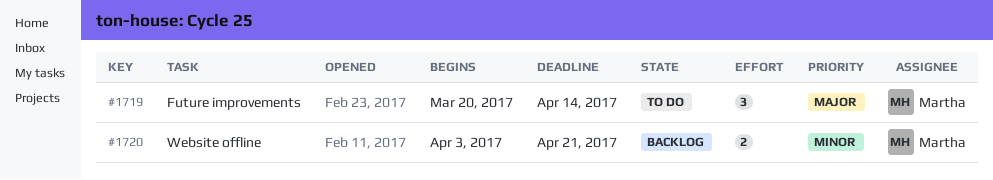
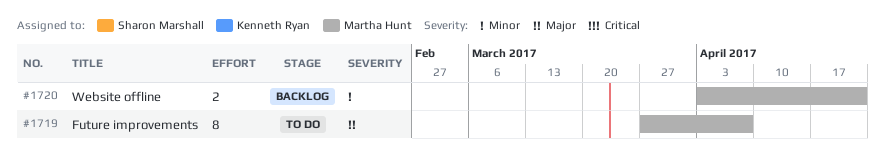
#1719, estimate: 3 -> 8
#1719, start: Mar 20 -> Mar 27
#1719, due: Apr 14 -> Apr 7

